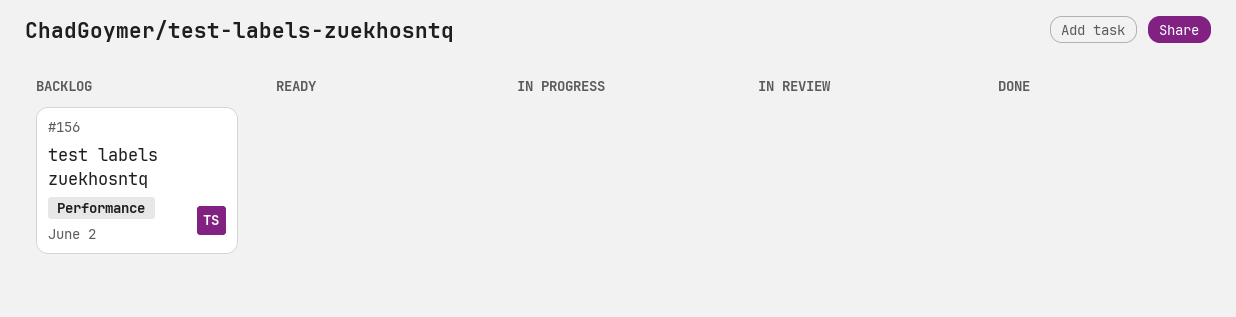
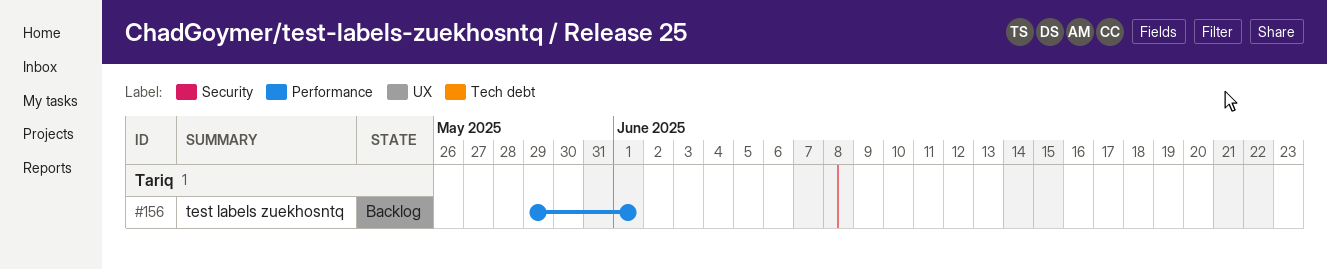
#156, due: Jun 2 -> Jun 1

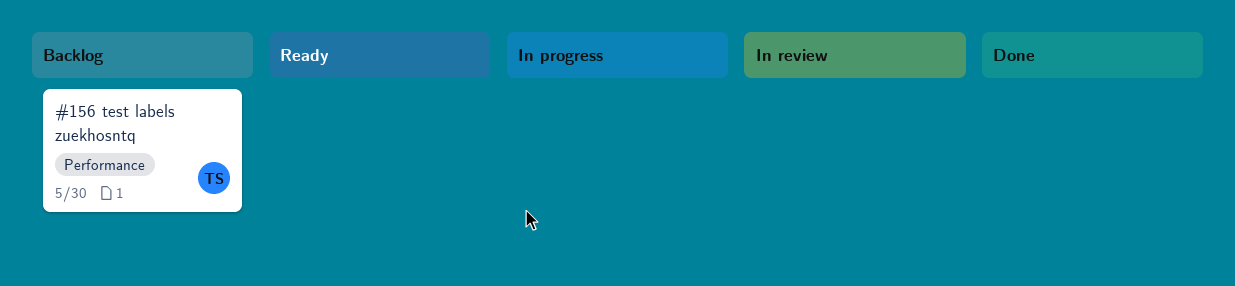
#156, due: Jun 1 -> May 30

